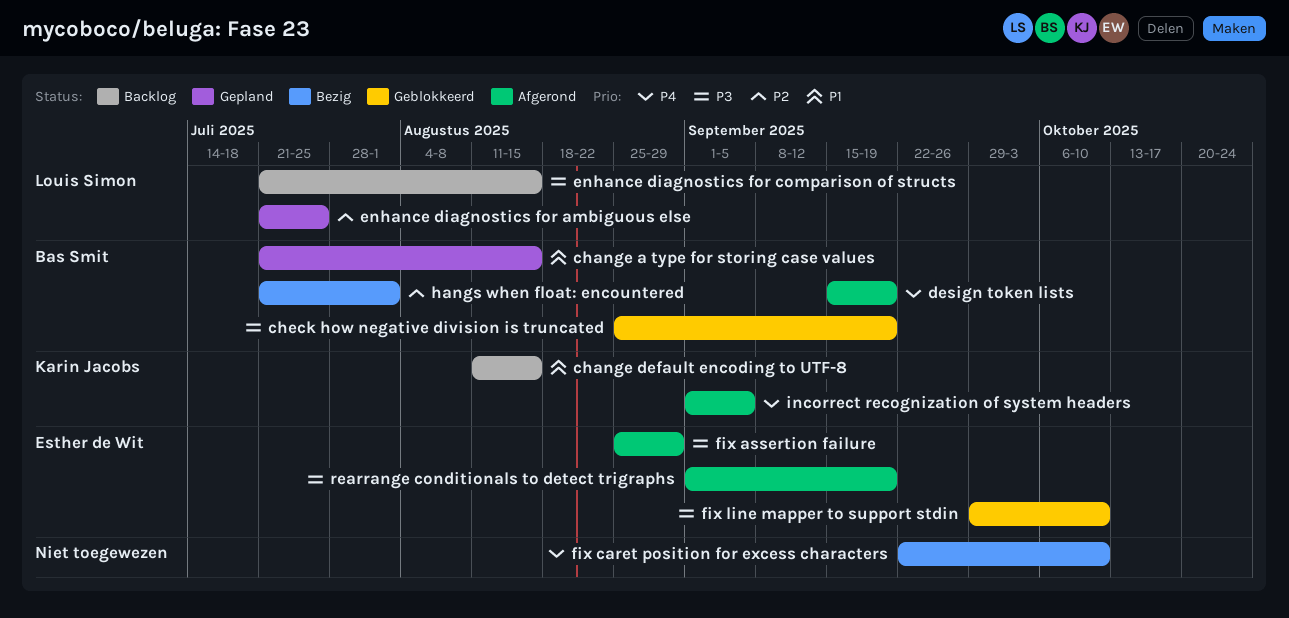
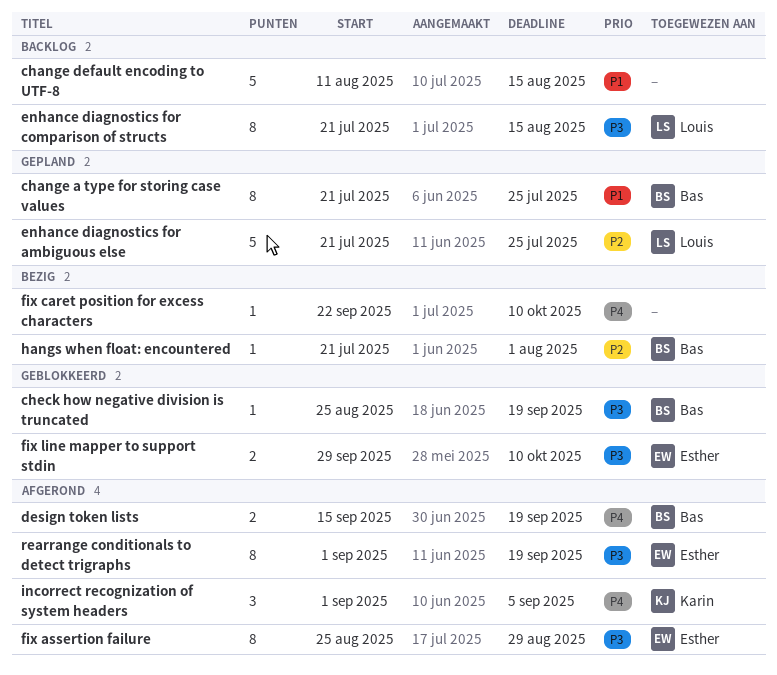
change a type for storing case values, due: Aug 15 -> Jul 25
change default encoding to UTF-8, owner: Karin Jacobs -> none

